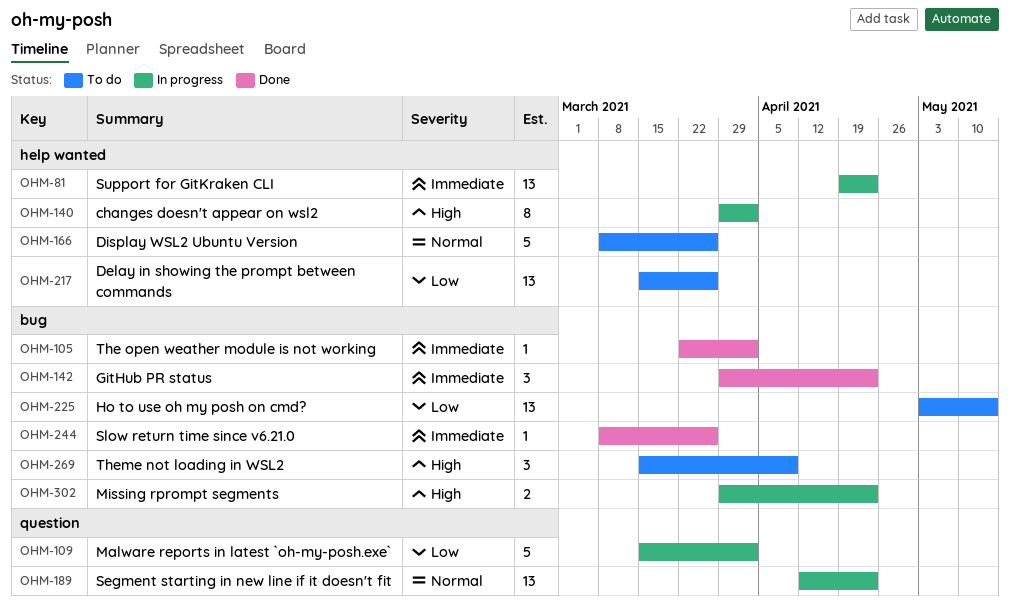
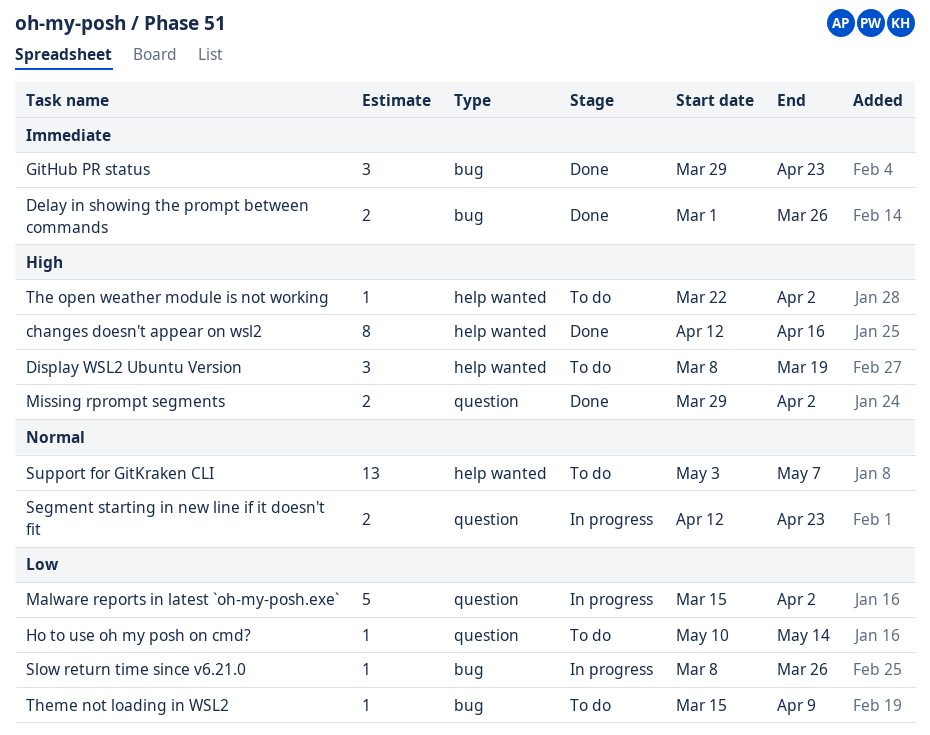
changes doesn't appear on wsl2, status: In progress -> Done
changes doesn't appear on wsl2, start: Mar 29 -> Apr 12
changes doesn't appear on wsl2, due: Apr 2 -> Apr 16
Delay in showing the prompt between commands, status: To do -> Done
Delay in showing the prompt between commands, priority: Low -> Immediate
Delay in showing the prompt between commands, label: help wanted -> bug
Delay in showing the prompt between commands, estimate: 13 -> 2
Delay in showing the prompt between commands, start: Mar 15 -> Mar 1
Display WSL2 Ubuntu Version, priority: Normal -> High
Display WSL2 Ubuntu Version, estimate: 5 -> 3
Display WSL2 Ubuntu Version, due: Mar 26 -> Mar 19
Ho to use oh my posh on cmd?, label: bug -> question
Ho to use oh my posh on cmd?, estimate: 13 -> 1
Ho to use oh my posh on cmd?, start: May 3 -> May 10
Missing rprompt segments, status: In progress -> Done
Missing rprompt segments, label: bug -> question
Missing rprompt segments, due: Apr 23 -> Apr 2
Segment starting in new line if it doesn't fit, estimate: 13 -> 2
Slow return time since v6.21.0, status: Done -> In progress
Slow return time since v6.21.0, priority: Immediate -> Low
Support for GitKraken CLI, status: In progress -> To do
Support for GitKraken CLI, priority: Immediate -> Normal
Support for GitKraken CLI, start: Apr 19 -> May 3
Support for GitKraken CLI, due: Apr 23 -> May 7
The open weather module is not working, status: Done -> To do
The open weather module is not working, priority: Immediate -> High
The open weather module is not working, label: bug -> help wanted
Theme not loading in WSL2, priority: High -> Low
Theme not loading in WSL2, estimate: 3 -> 1

